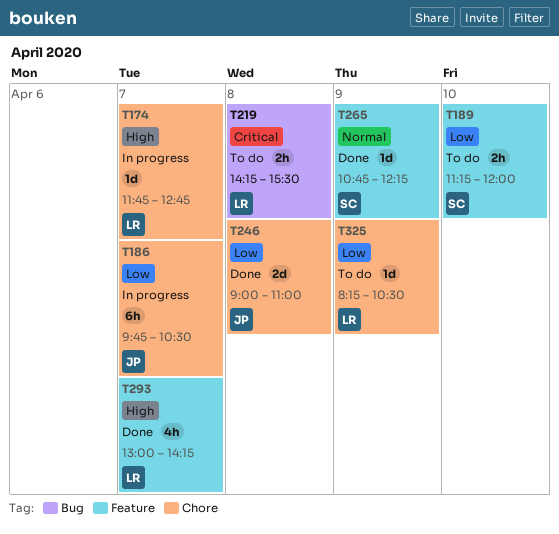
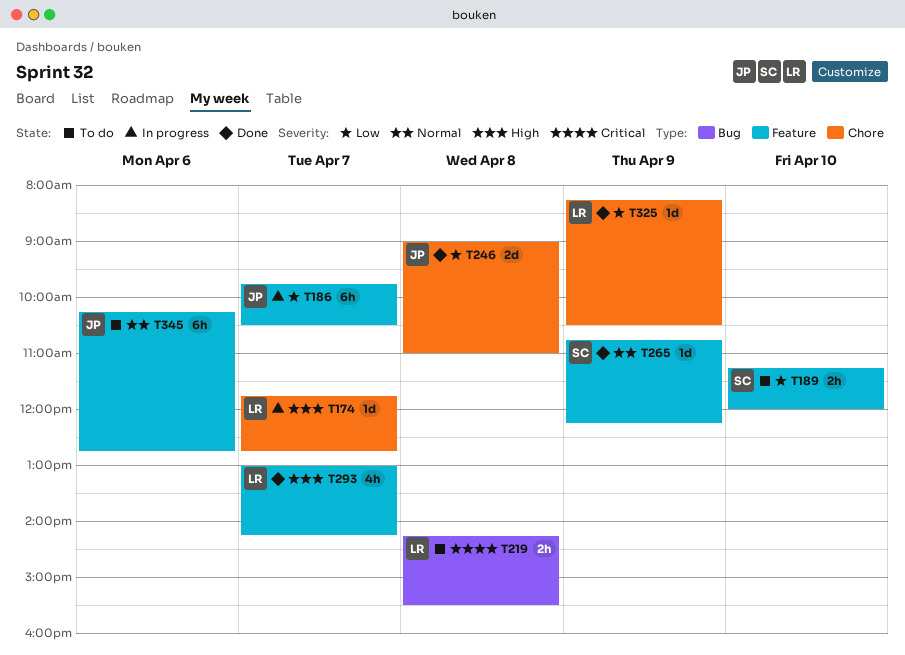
T186, label: Chore -> Feature
T325, status: To do -> Done
T345: none -> present

